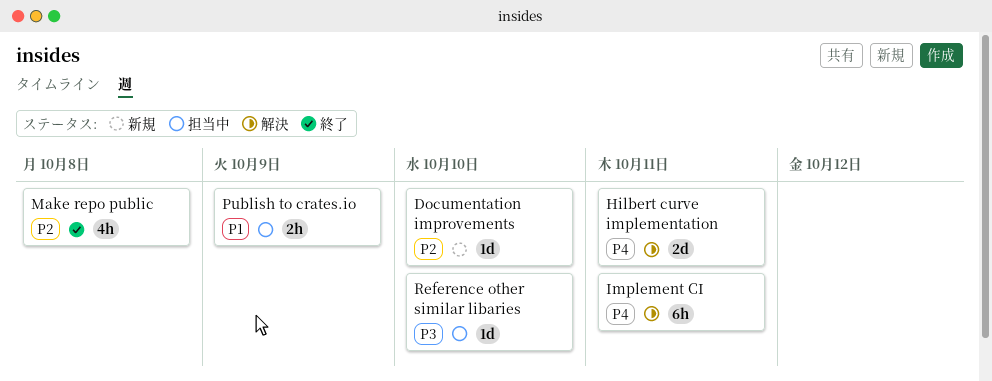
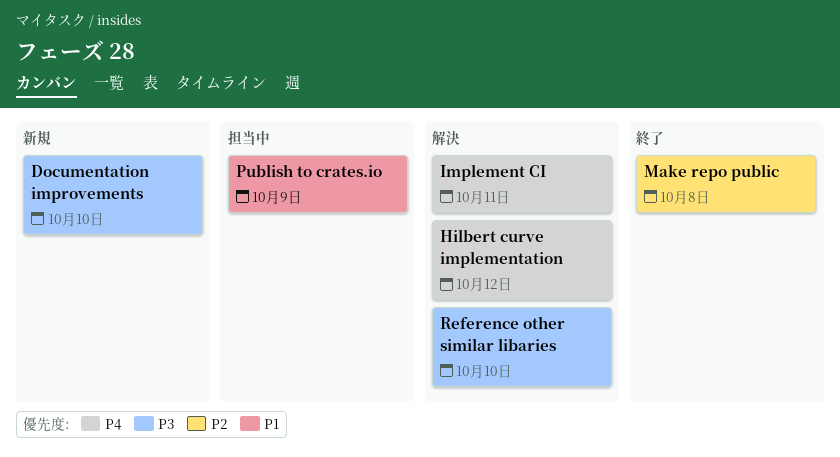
Documentation improvements, priority: P2 -> P3
Hilbert curve implementation, due: Oct 11 -> Oct 12
Reference other similar libaries, status: 担当中 -> 解決

